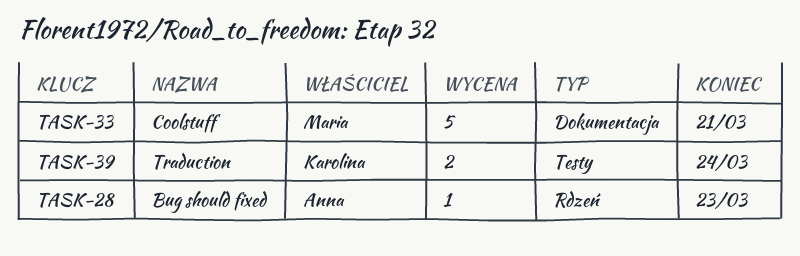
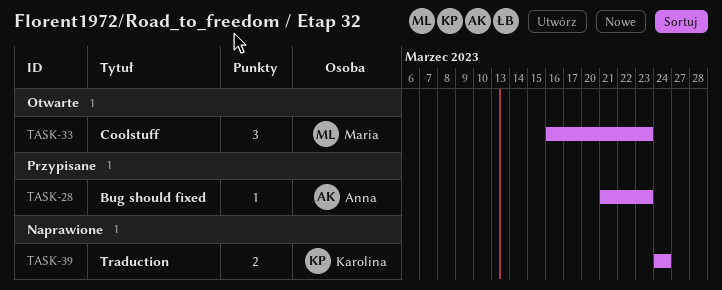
TASK-33, estimate: 5 -> 3
TASK-33, due: Mar 21 -> Mar 23

